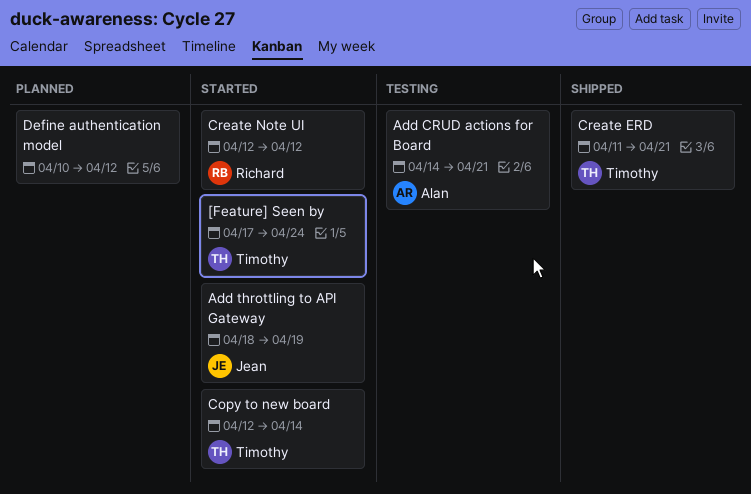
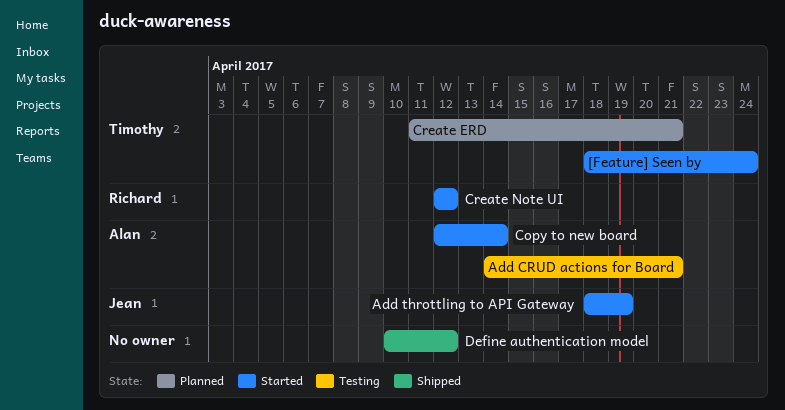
[Feature] Seen by, start: Apr 17 -> Apr 18
Copy to new board, owner: Timothy -> Alan
Create ERD, status: Shipped -> Planned
Define authentication model, status: Planned -> Shipped

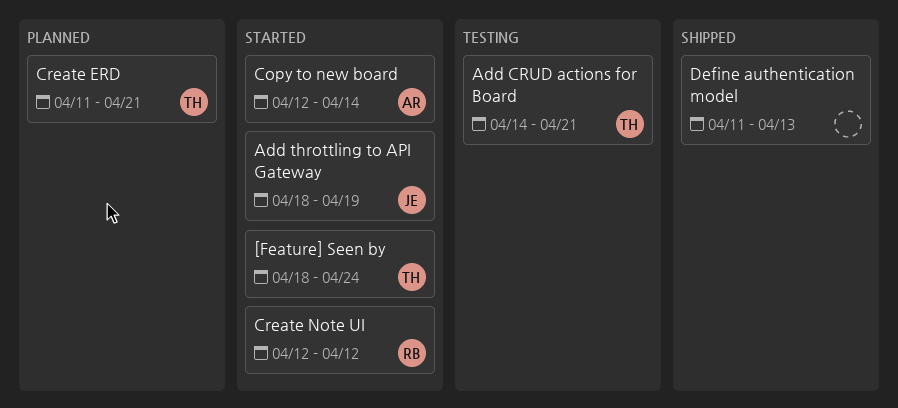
Add CRUD actions for Board, owner: Alan -> Timothy
Define authentication model, start: Apr 10 -> Apr 11
Define authentication model, due: Apr 12 -> Apr 13

